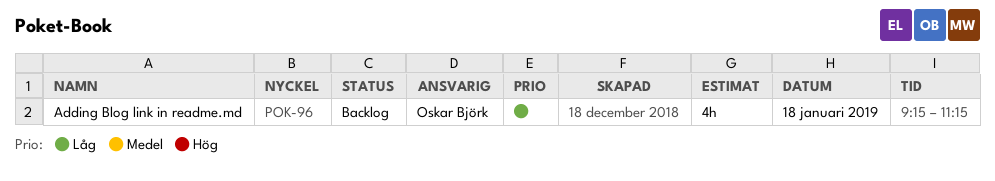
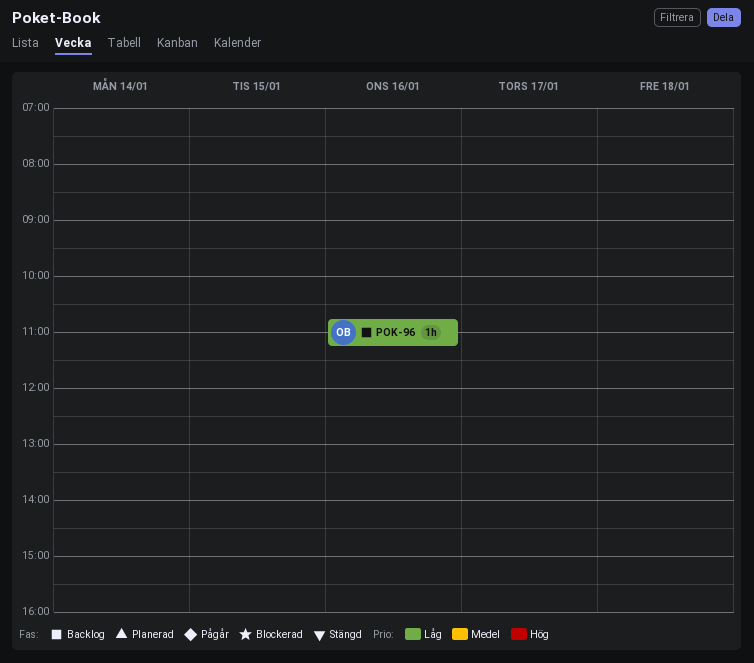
POK-96, estimate: 4h -> 1h
POK-96, day: Jan 18 -> Jan 16
POK-96, begins: 09:15 -> 10:45

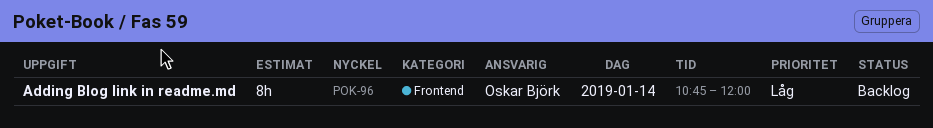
POK-96, estimate: 1h -> 8h
POK-96, day: Jan 16 -> Jan 14
POK-96, ends: 11:15 -> 12:00

